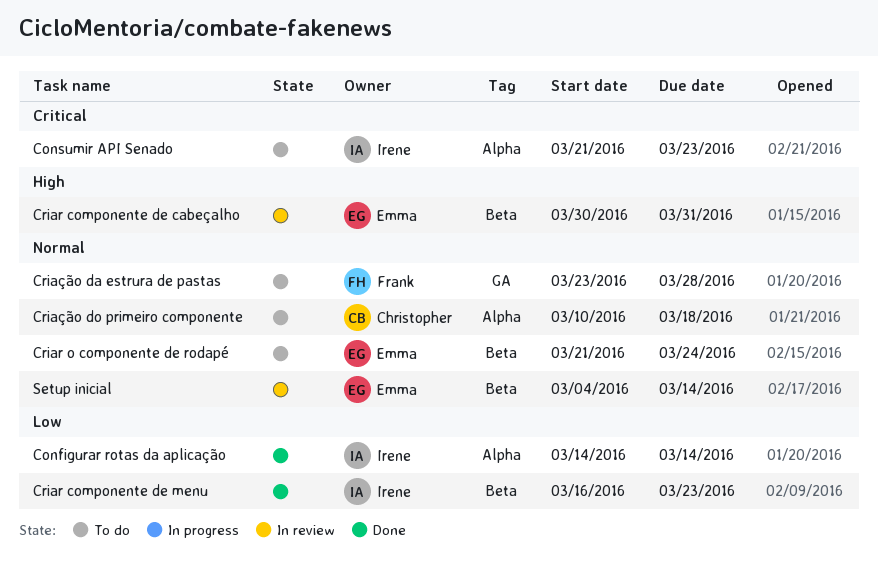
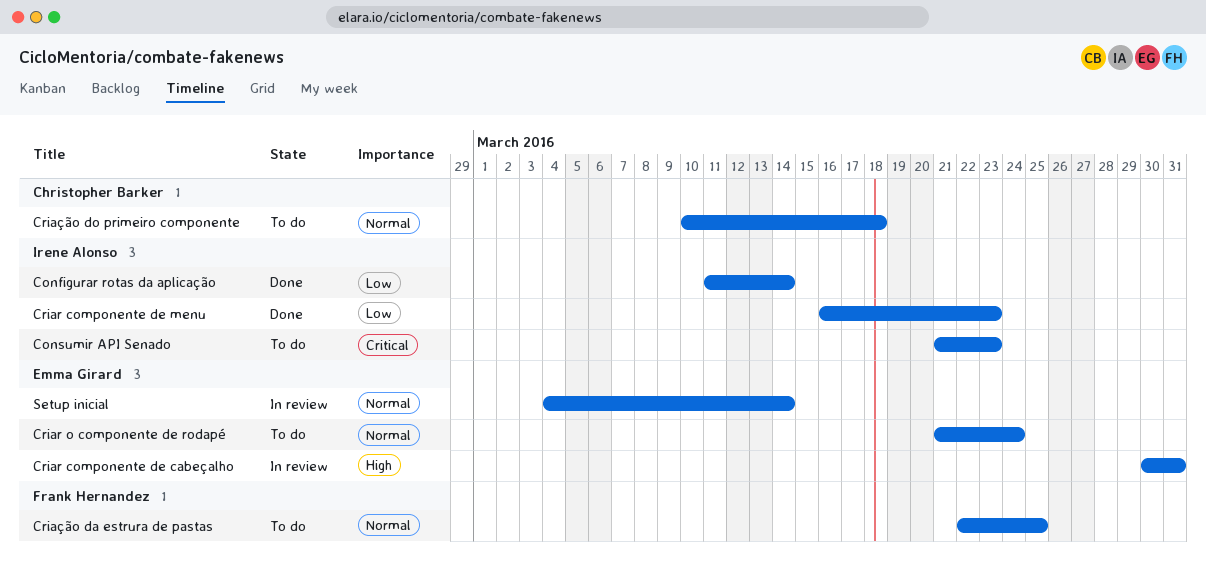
Configurar rotas da aplicação, start: Mar 14 -> Mar 11
Criação da estrura de pastas, start: Mar 23 -> Mar 22
Criação da estrura de pastas, due: Mar 28 -> Mar 25

